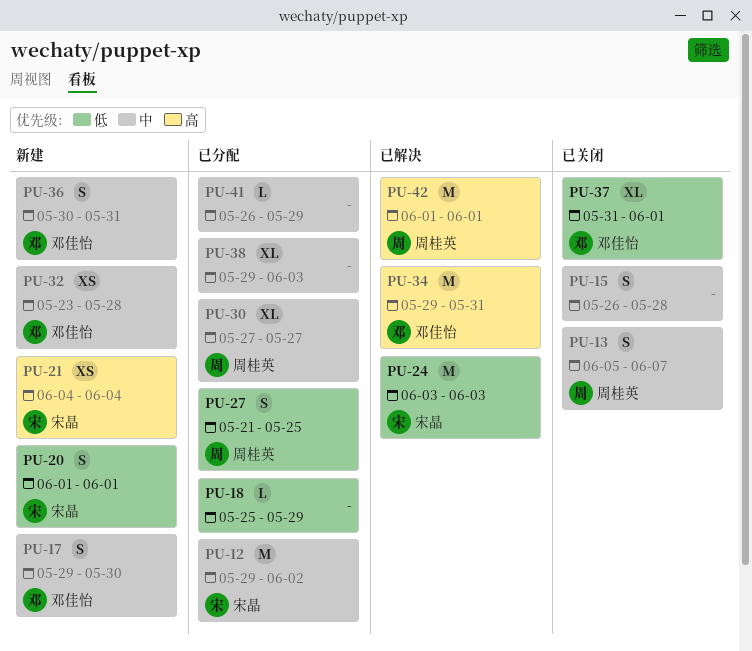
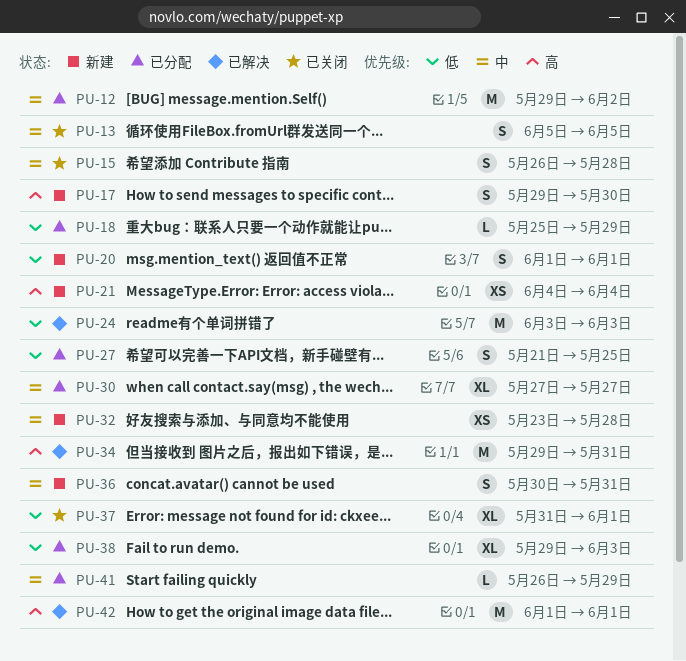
PU-13, due: Jun 7 -> Jun 5
PU-17, priority: 中 -> 高
PU-38, priority: 中 -> 低

